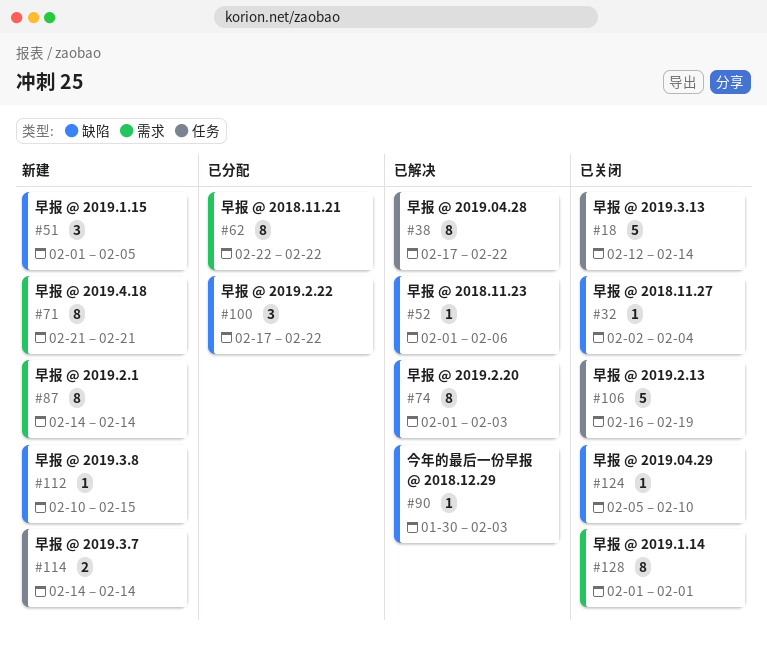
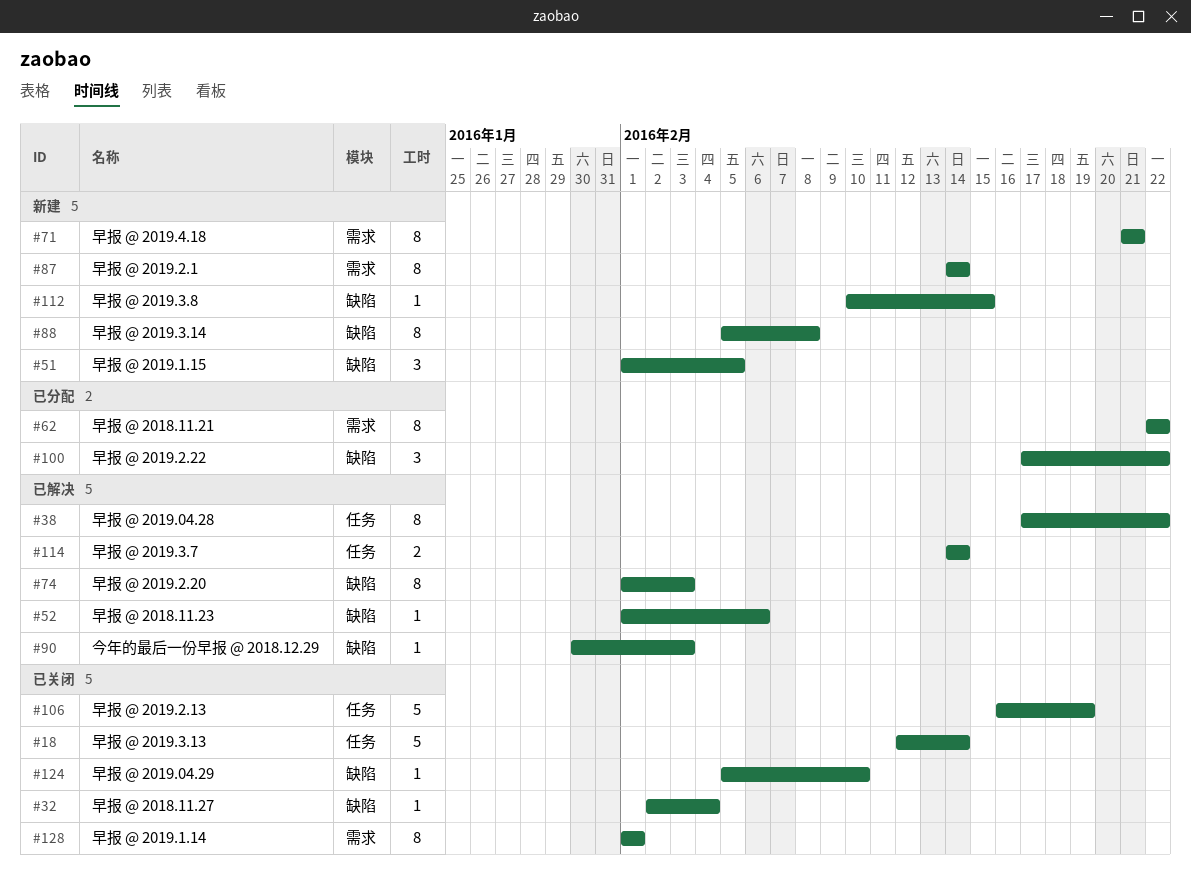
#88: none -> present
#114, status: 新建 -> 已解决

